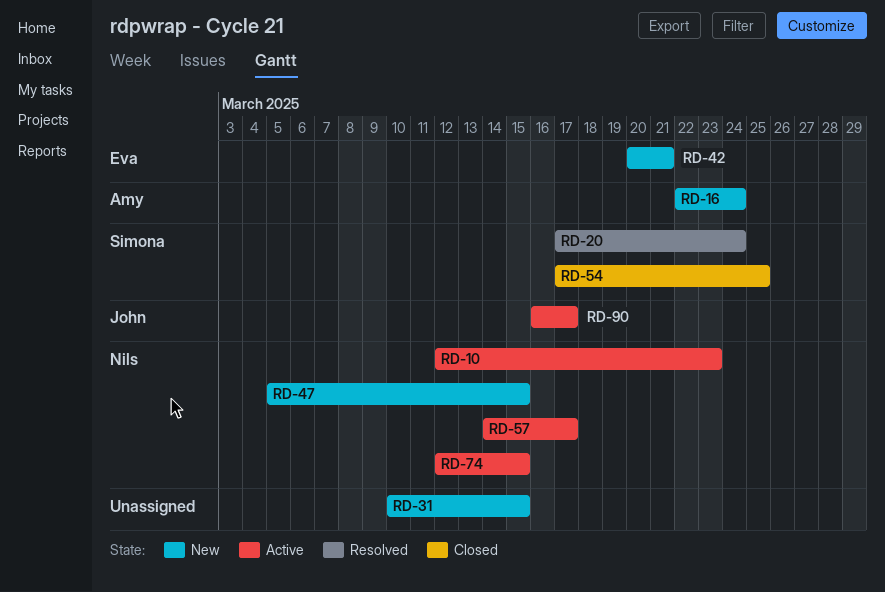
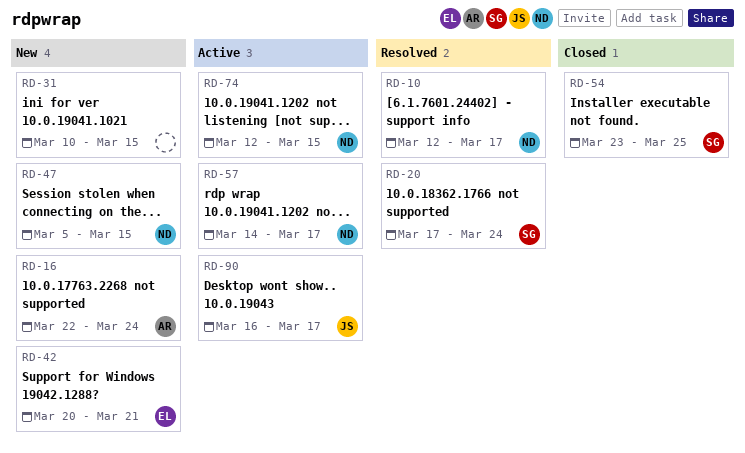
RD-10, status: Active -> Resolved
RD-10, due: Mar 23 -> Mar 17
RD-54, start: Mar 17 -> Mar 23

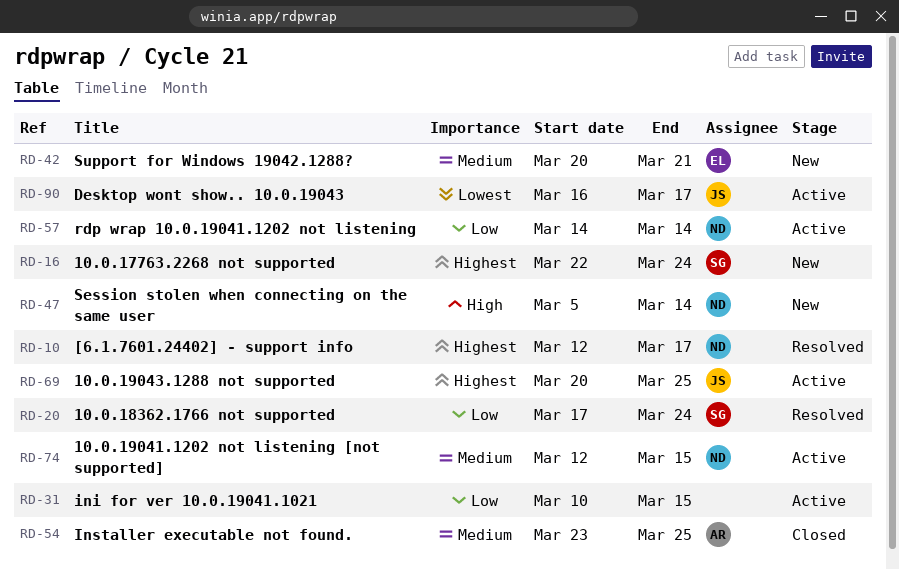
RD-16, owner: AR -> SG
RD-31, status: New -> Active
RD-47, due: Mar 15 -> Mar 14
RD-54, owner: SG -> AR
RD-57, due: Mar 17 -> Mar 14
RD-69: none -> present

